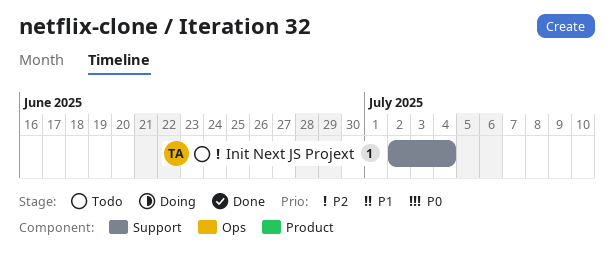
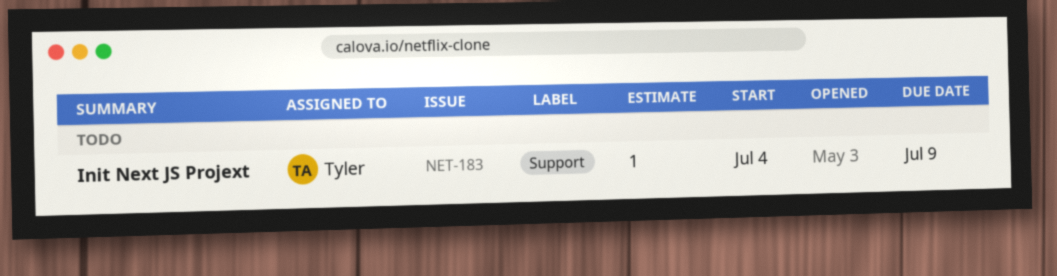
Init Next JS Projext, start: Jul 2 -> Jul 4
Init Next JS Projext, due: Jul 4 -> Jul 9

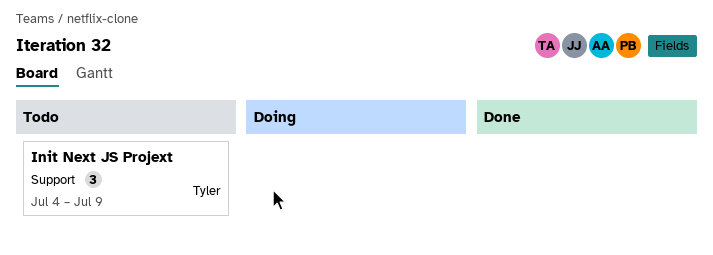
Init Next JS Projext, estimate: 1 -> 3

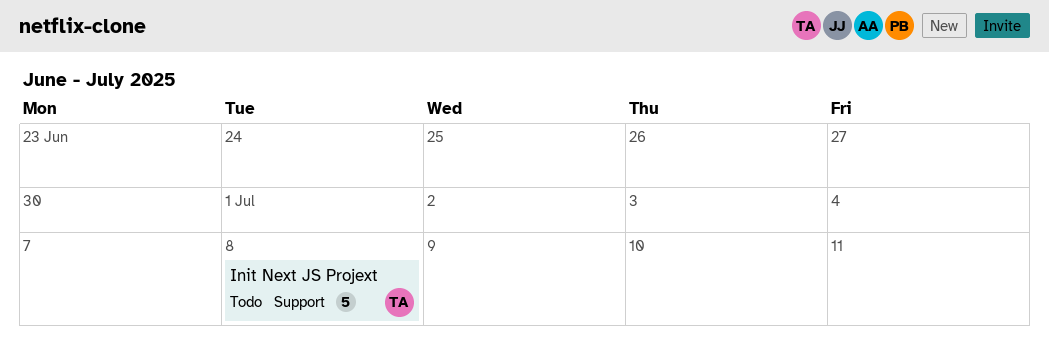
Init Next JS Projext, estimate: 3 -> 5
Init Next JS Projext, due: Jul 9 -> Jul 8

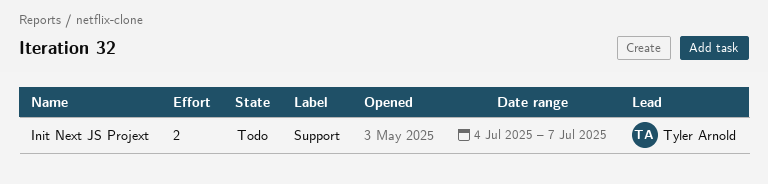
Init Next JS Projext, estimate: 5 -> 2
Init Next JS Projext, due: Jul 8 -> Jul 7

